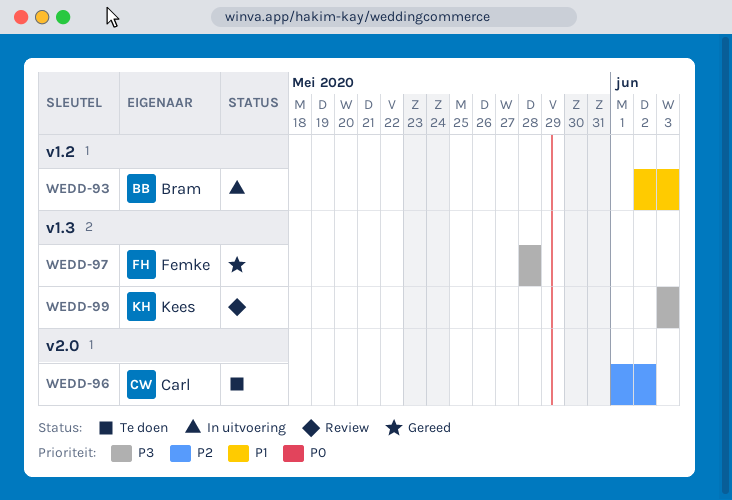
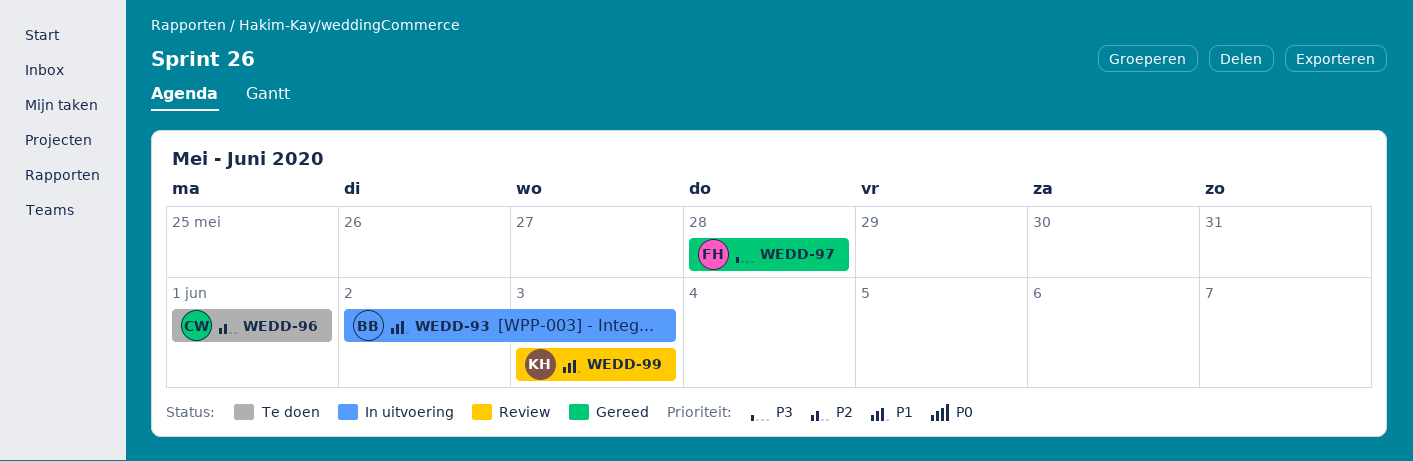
WEDD-96, due: Jun 2 -> Jun 1
WEDD-99, priority: P3 -> P1

